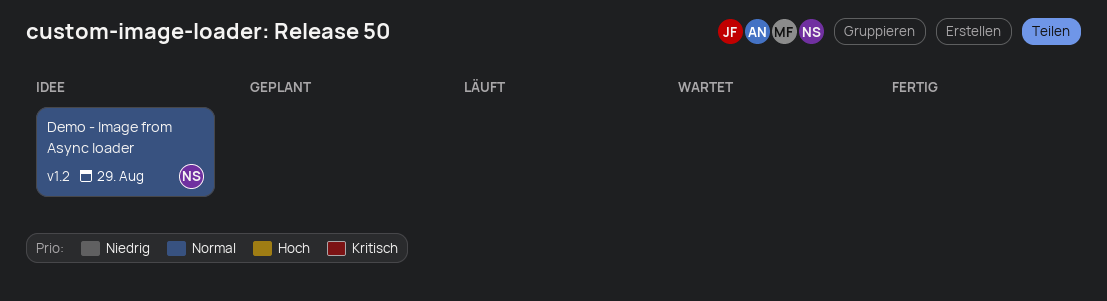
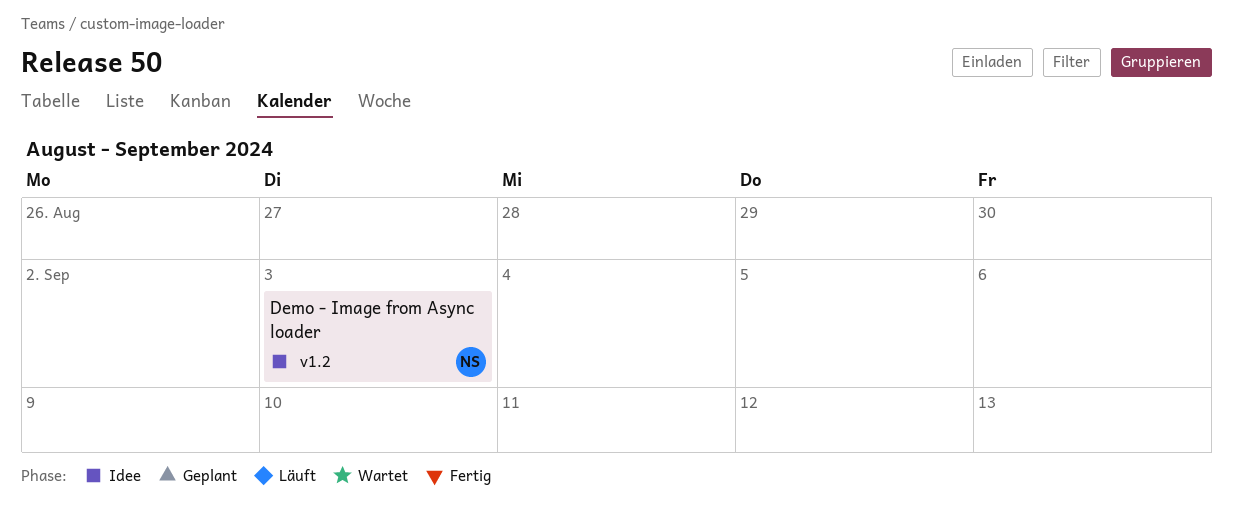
Demo - Image from Async loader, due: Aug 29 -> Sep 3

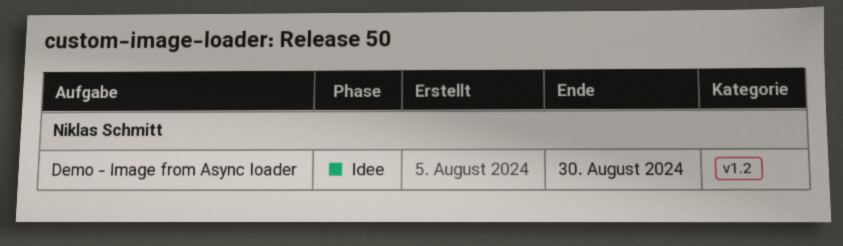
Demo - Image from Async loader, due: Sep 3 -> Aug 30

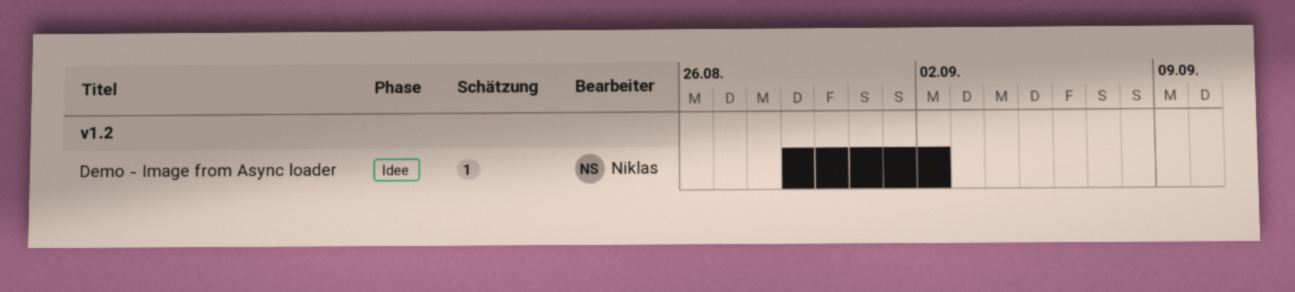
Demo - Image from Async loader, due: Aug 30 -> Sep 2

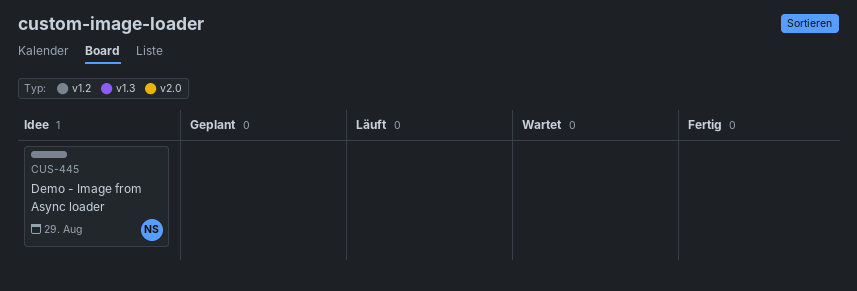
Demo - Image from Async loader, due: Sep 2 -> Aug 29

